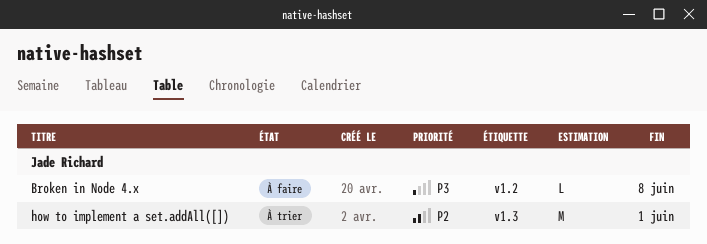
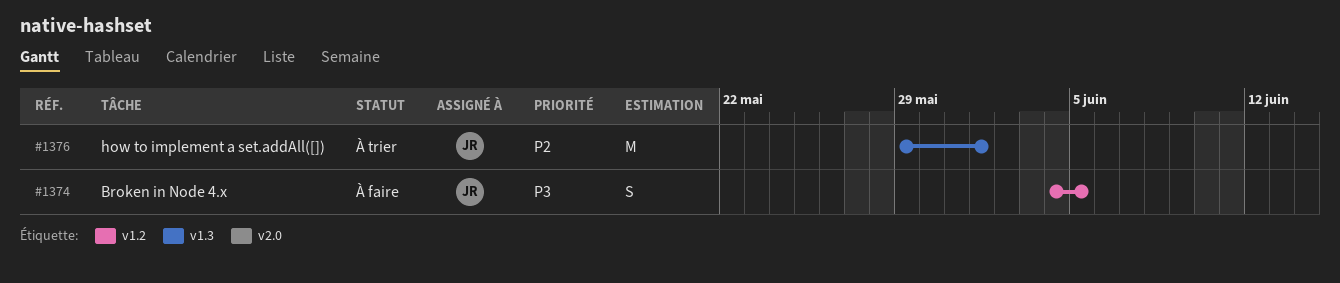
Broken in Node 4.x, estimate: L -> S
Broken in Node 4.x, due: Jun 8 -> Jun 5

